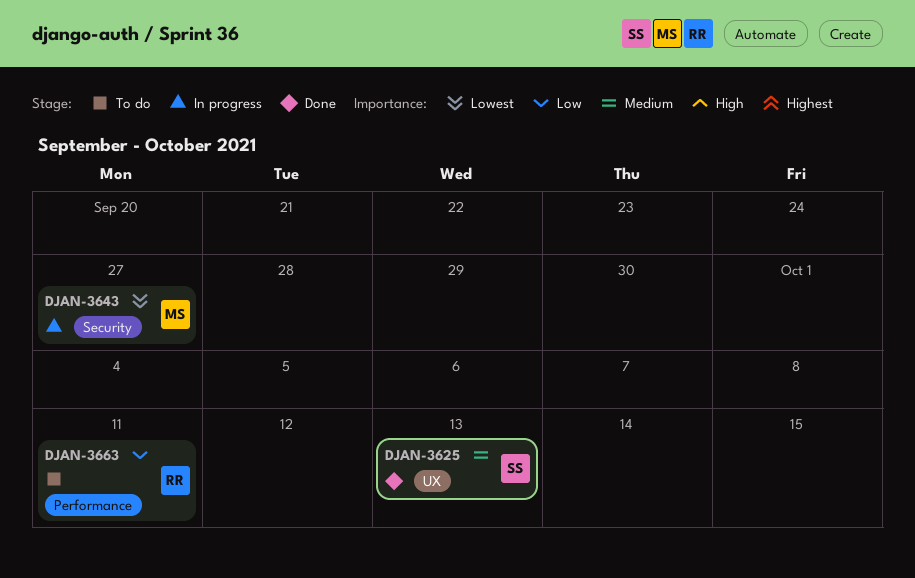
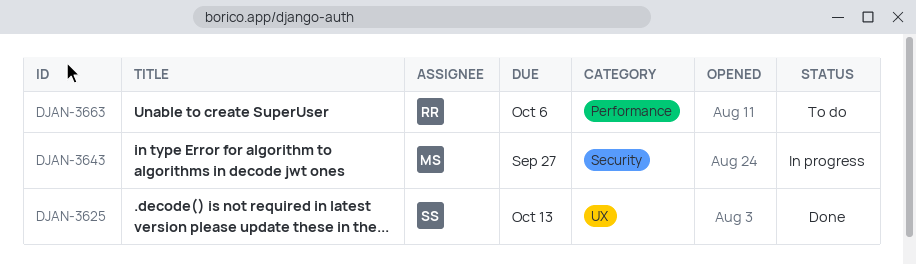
DJAN-3663, due: Oct 11 -> Oct 6

